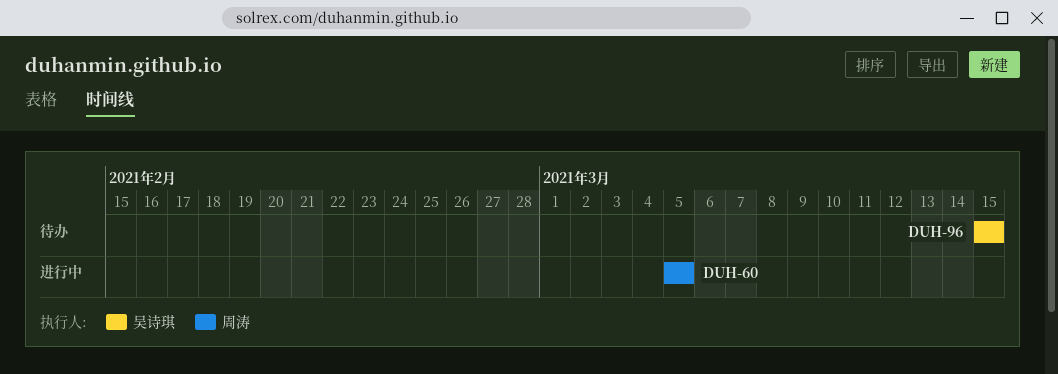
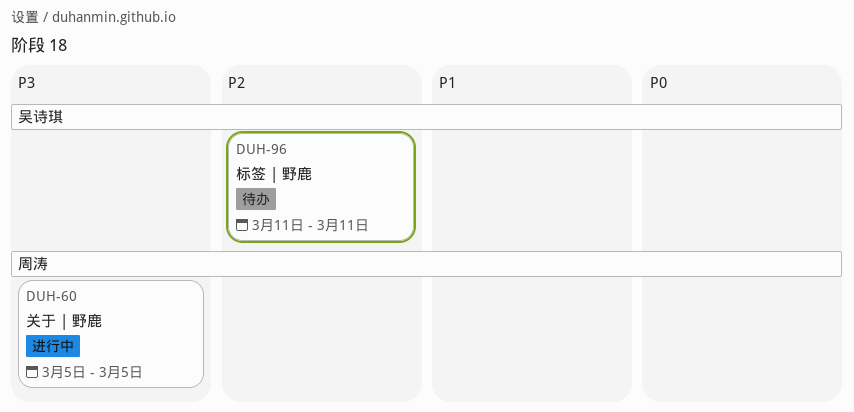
DUH-96, start: Mar 15 -> Mar 11
DUH-96, due: Mar 15 -> Mar 11

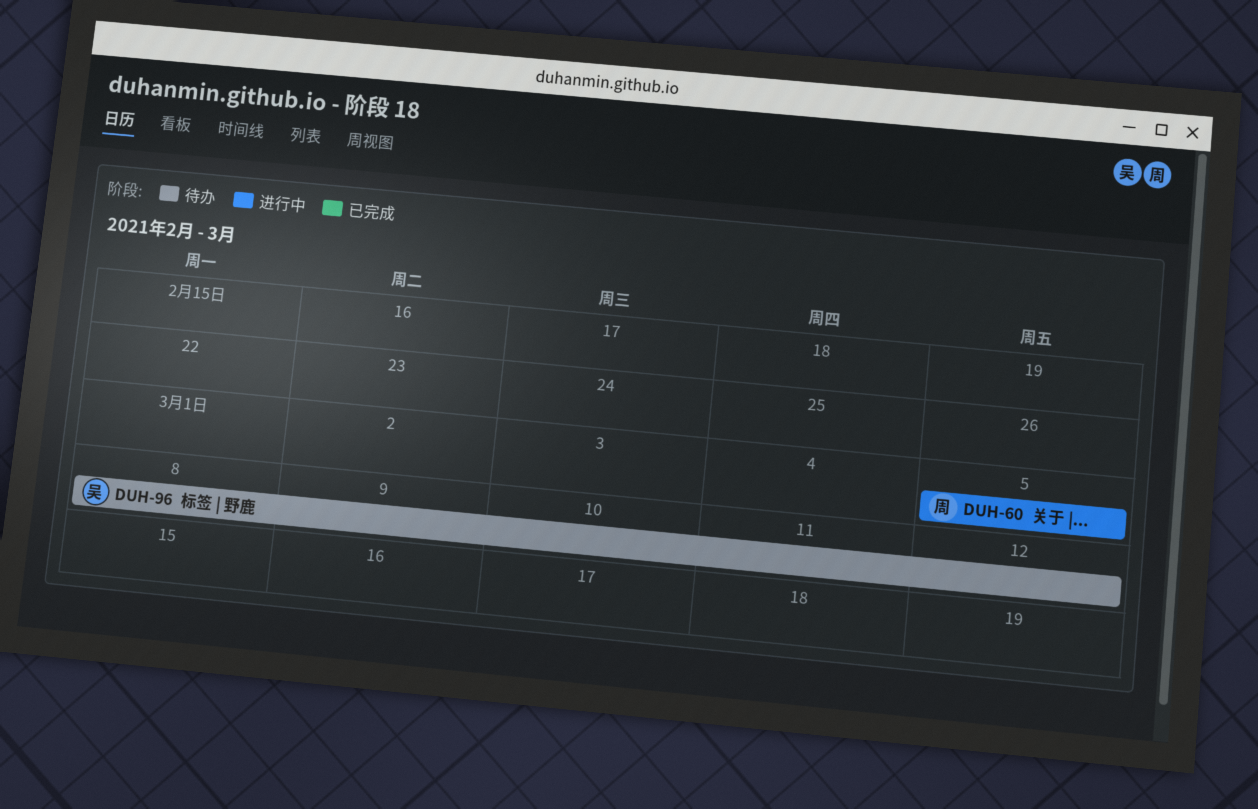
DUH-96, start: Mar 11 -> Mar 8
DUH-96, due: Mar 11 -> Mar 12

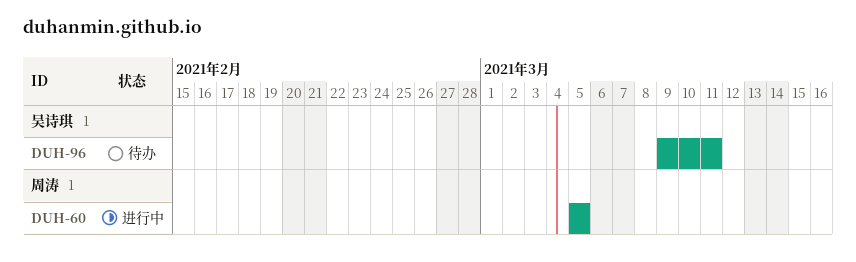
DUH-96, start: Mar 8 -> Mar 9
DUH-96, due: Mar 12 -> Mar 11

